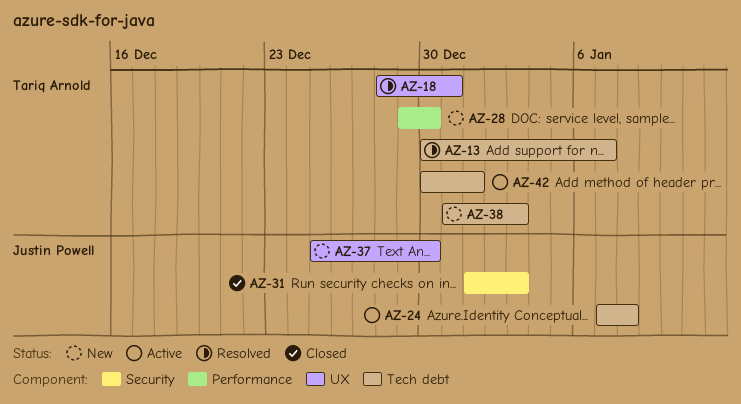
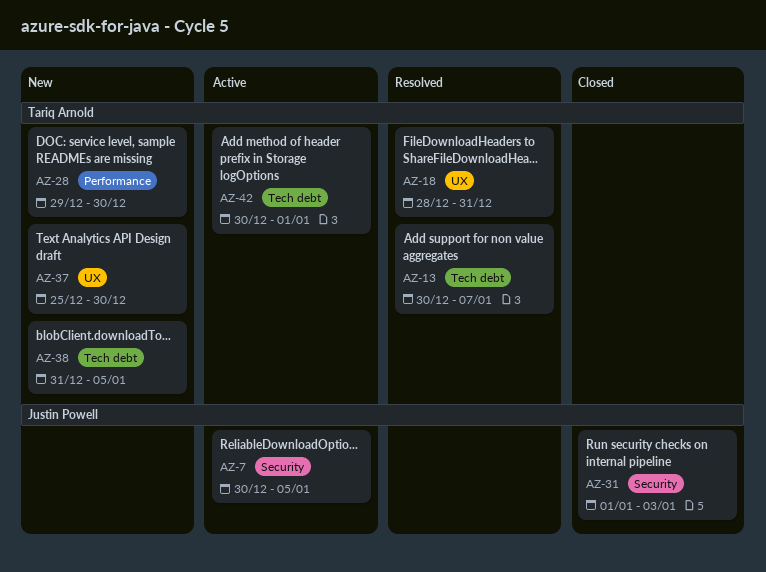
AZ-7: none -> present
AZ-24: present -> none
AZ-37, owner: Justin Powell -> Tariq Arnold
AZ-38, due: Jan 3 -> Jan 5

